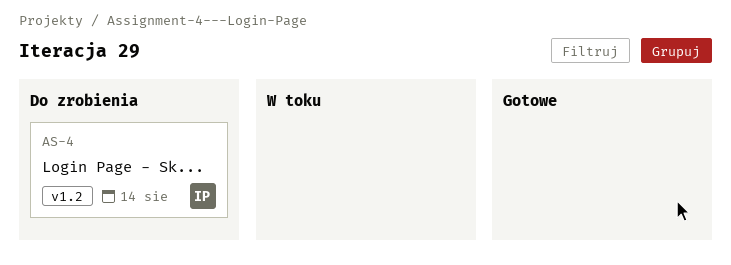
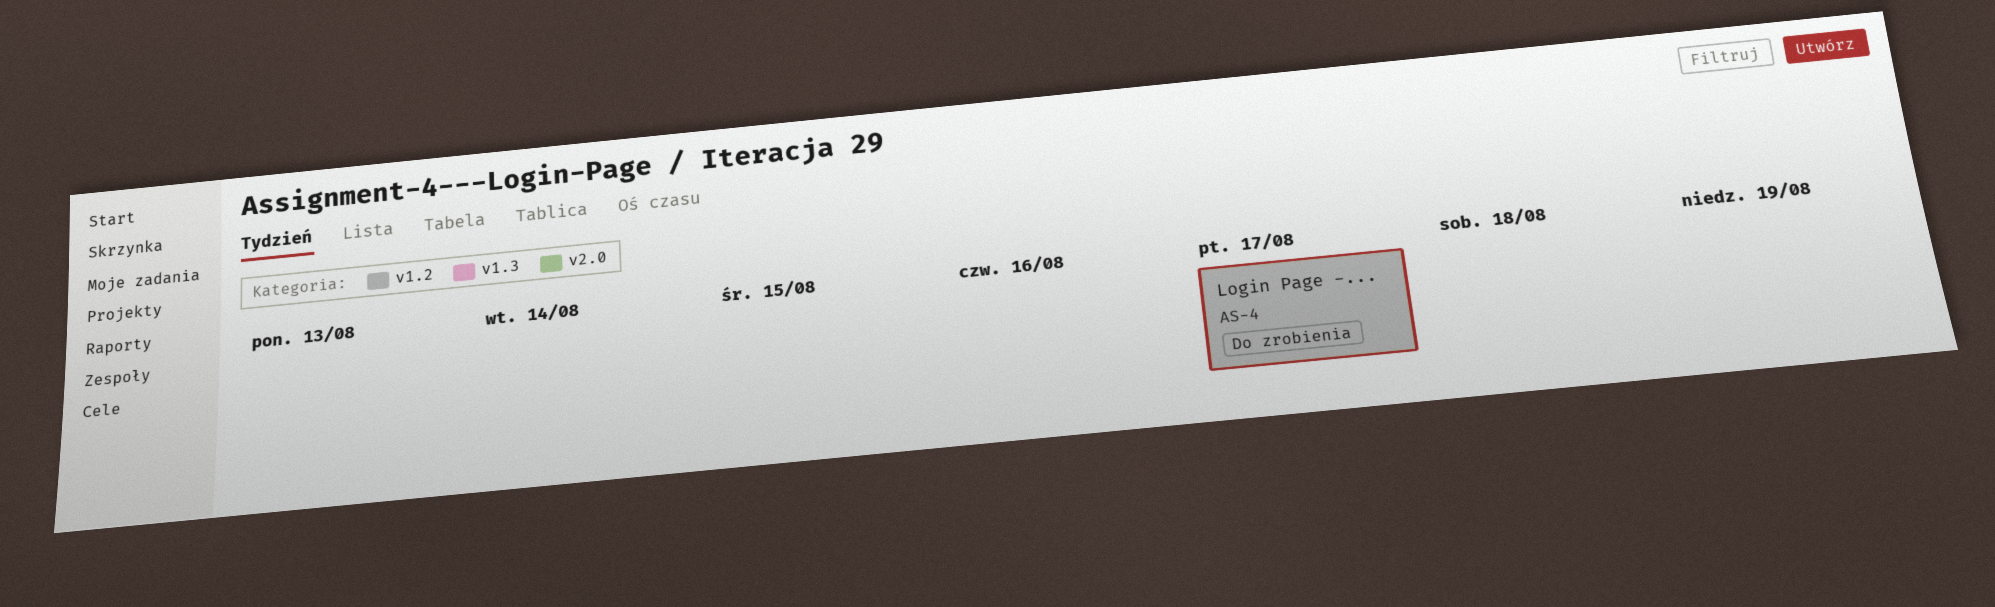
AS-4, due: Aug 14 -> Aug 17

